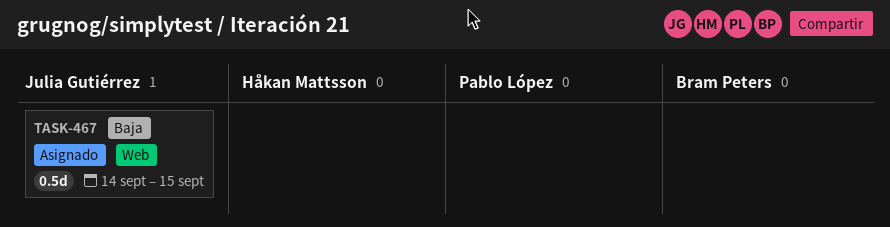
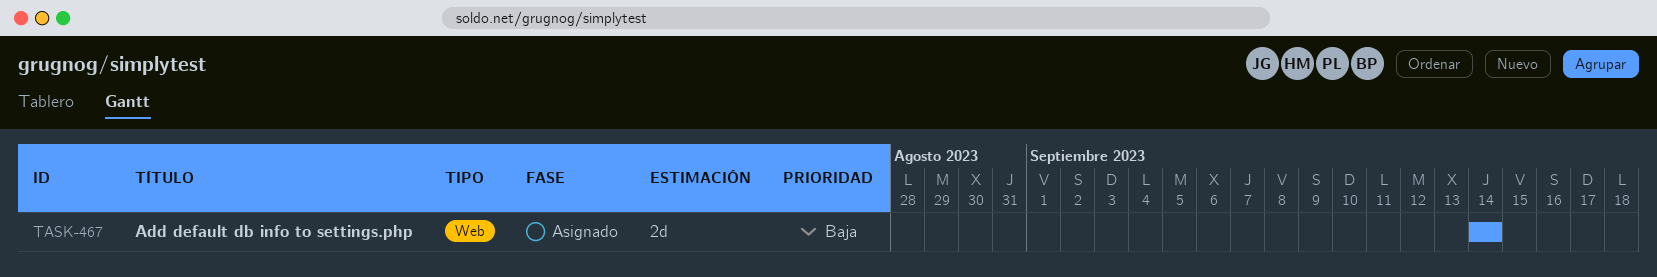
TASK-467, estimate: 0.5d -> 2d
TASK-467, due: Sep 15 -> Sep 14

